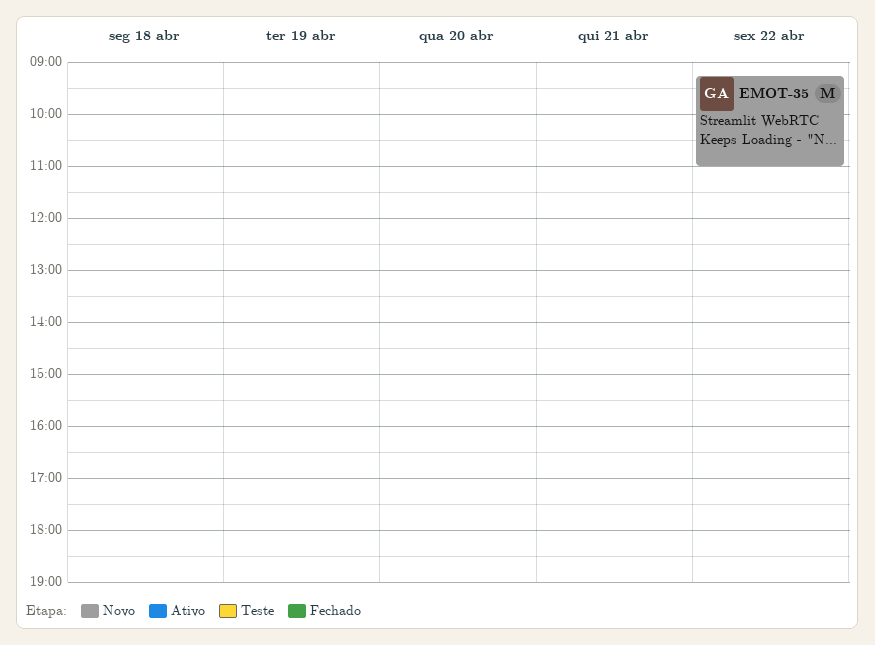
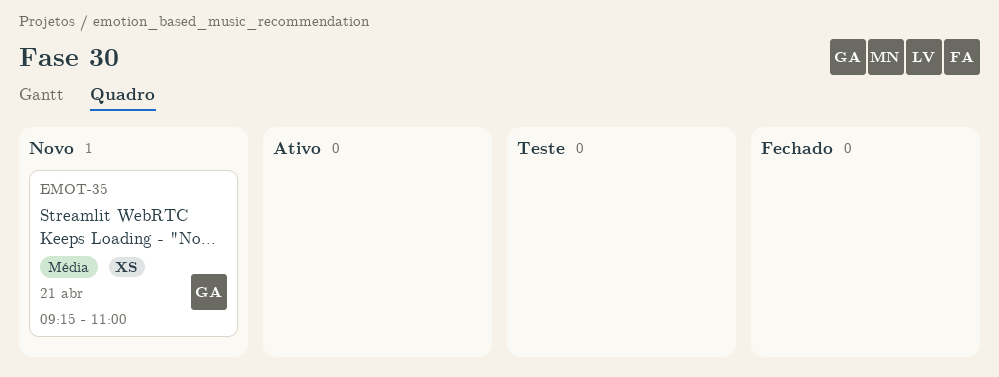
EMOT-35, estimate: M -> XS
EMOT-35, day: Apr 22 -> Apr 21

